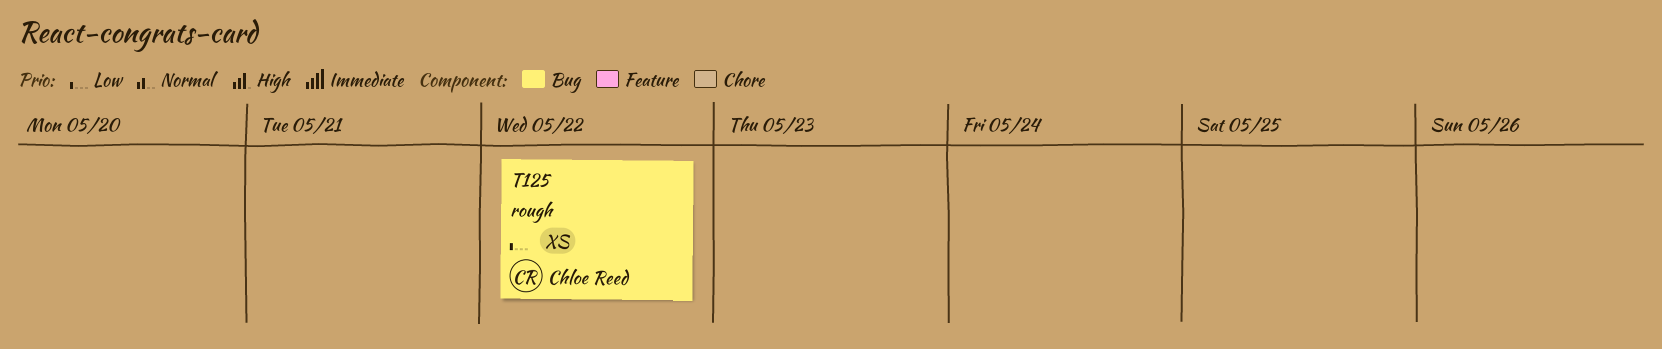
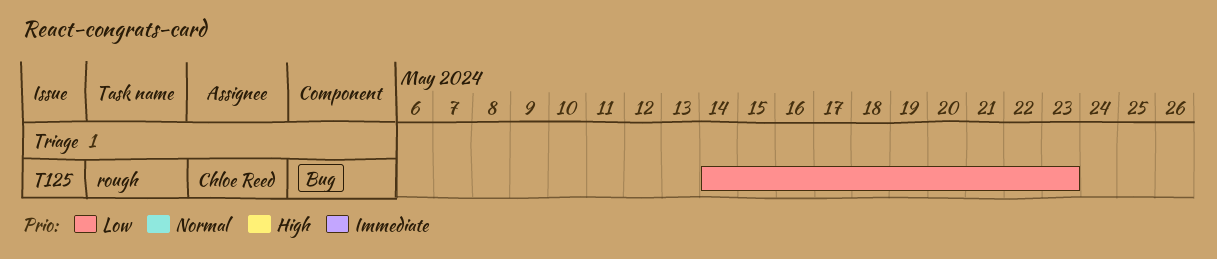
T125, due: May 22 -> May 23

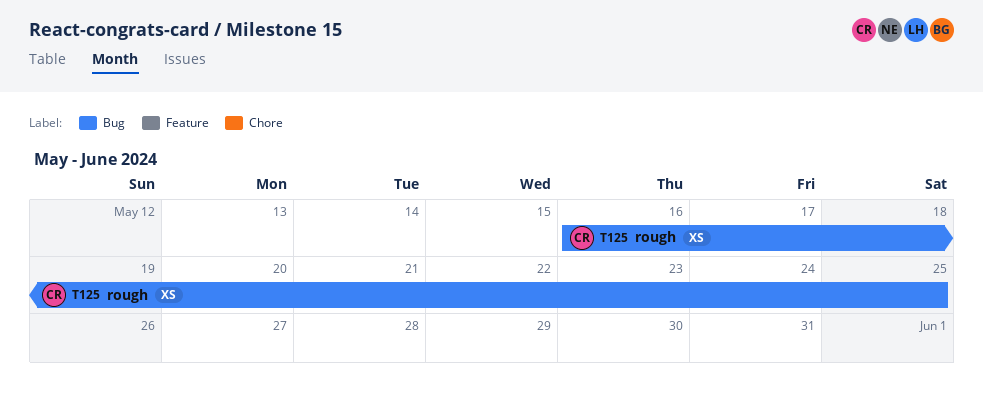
T125, start: May 14 -> May 16
T125, due: May 23 -> May 25

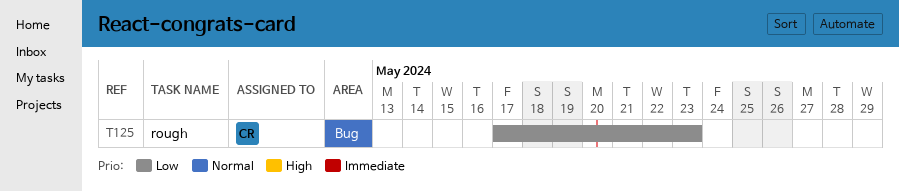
T125, start: May 16 -> May 17
T125, due: May 25 -> May 23

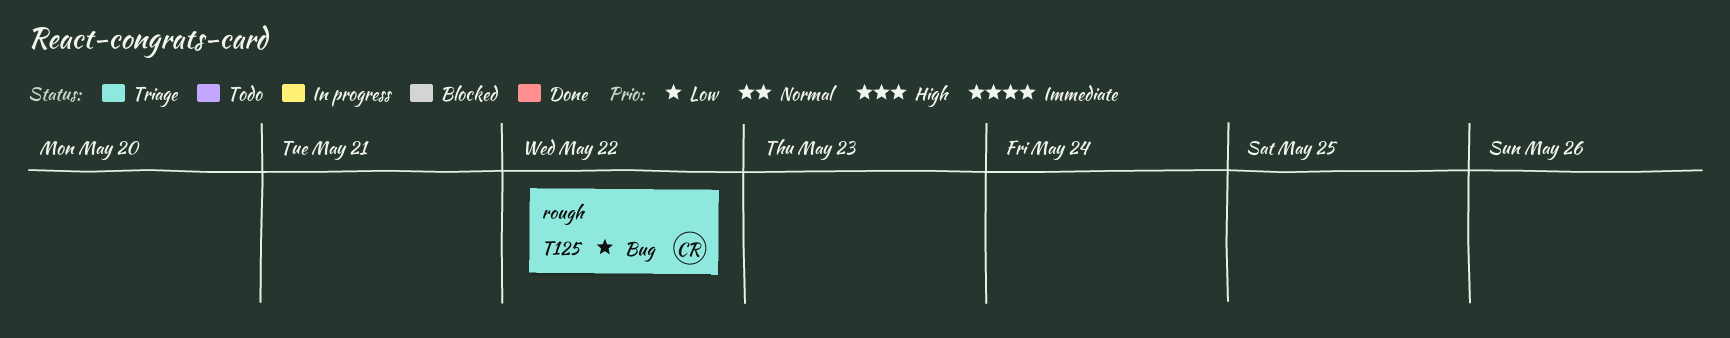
T125, due: May 23 -> May 22

